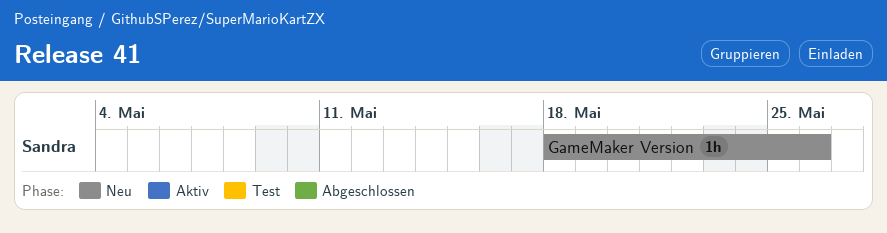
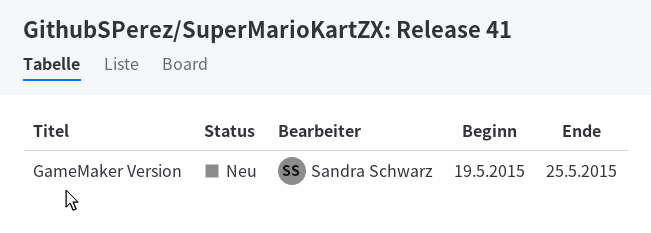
GameMaker Version, start: May 18 -> May 19
GameMaker Version, due: May 26 -> May 25

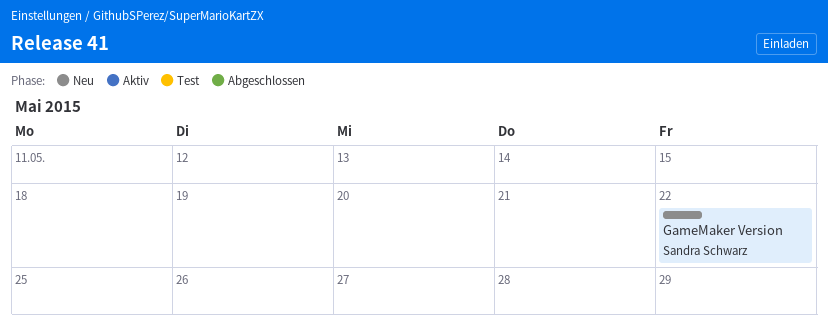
GameMaker Version, due: May 25 -> May 22

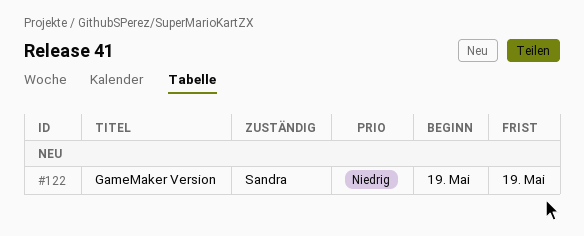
GameMaker Version, due: May 22 -> May 19

